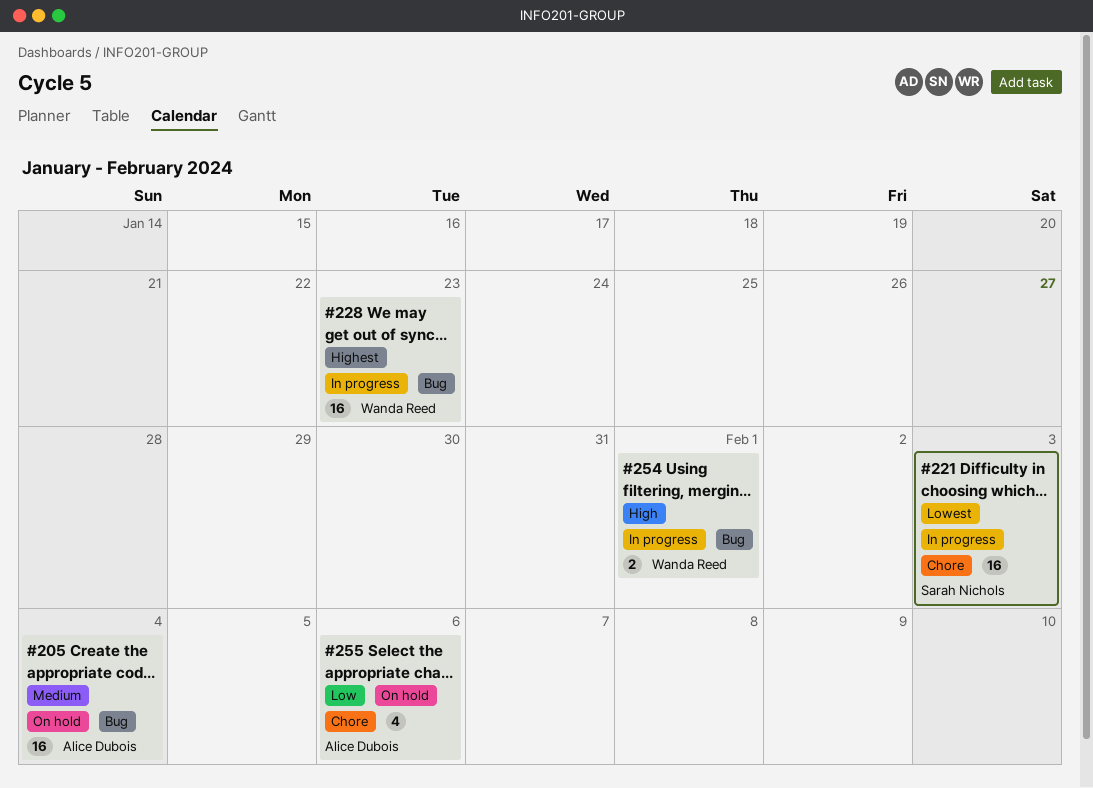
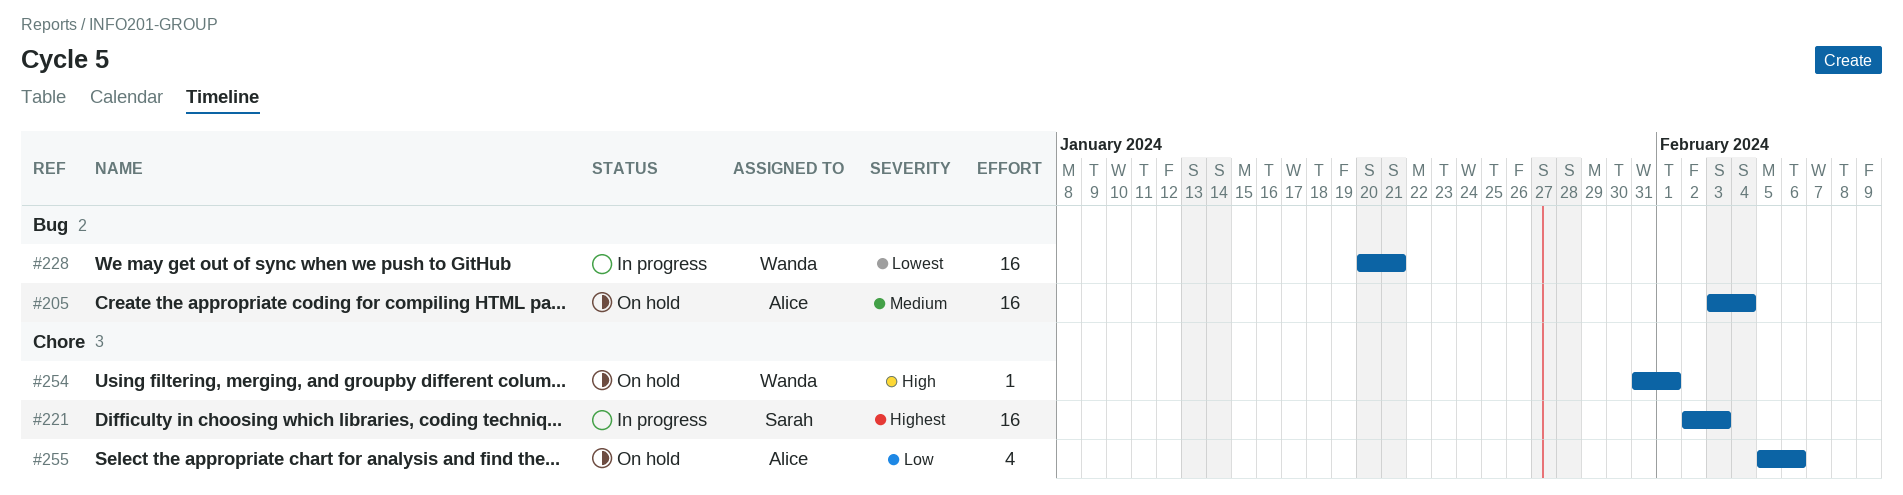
#221, priority: Lowest -> Highest
#228, priority: Highest -> Lowest
#228, due: Jan 23 -> Jan 21
#254, status: In progress -> On hold
#254, label: Bug -> Chore
#254, estimate: 2 -> 1

